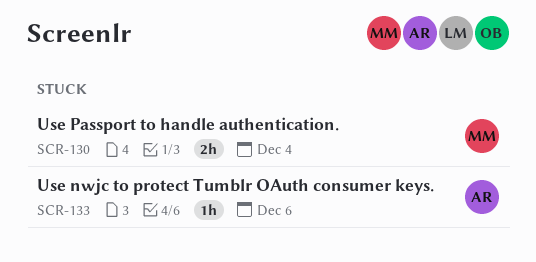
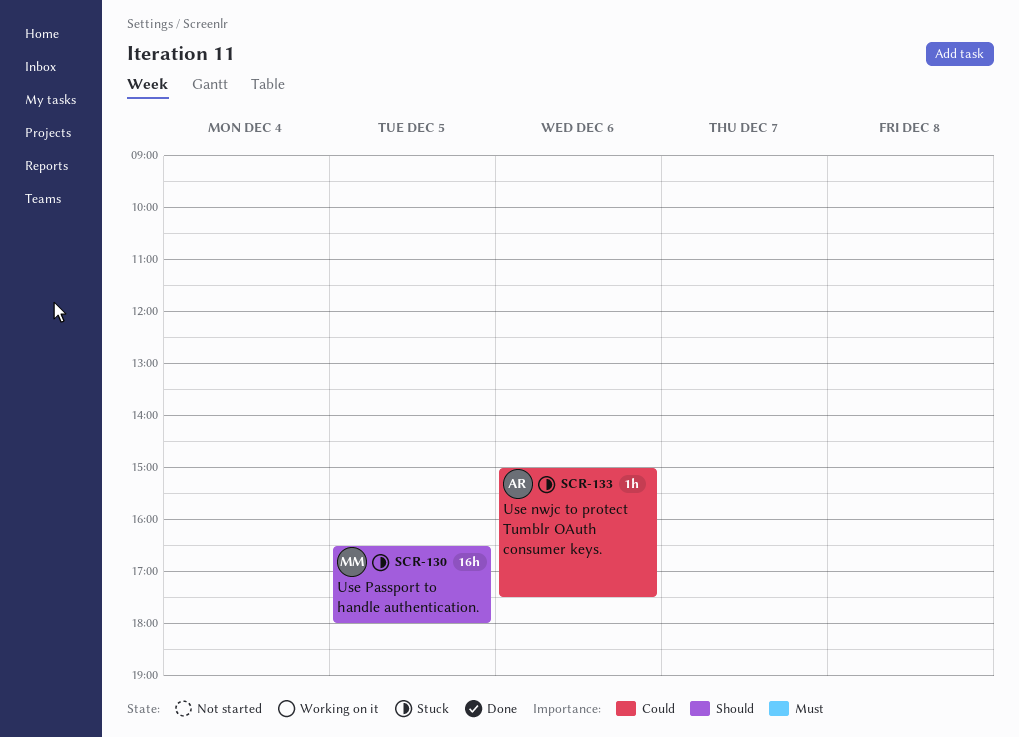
SCR-130, estimate: 2h -> 16h
SCR-130, day: Dec 4 -> Dec 5

